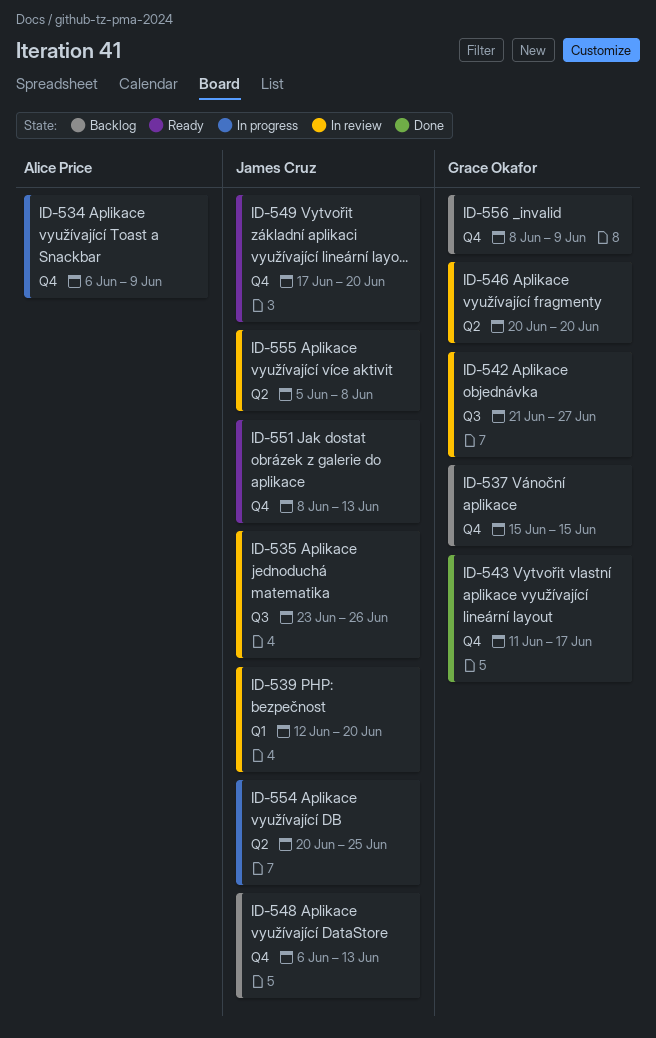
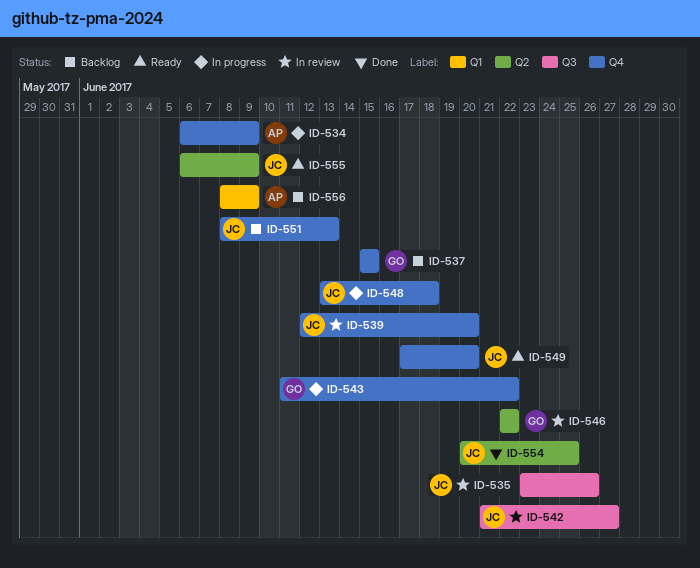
ID-539, label: Q1 -> Q4
ID-542, owner: Grace Okafor -> James Cruz
ID-543, status: Done -> In progress
ID-543, due: Jun 17 -> Jun 22
ID-546, start: Jun 20 -> Jun 22
ID-546, due: Jun 20 -> Jun 22
ID-548, status: Backlog -> In progress
ID-548, start: Jun 6 -> Jun 13
ID-548, due: Jun 13 -> Jun 18
ID-551, status: Ready -> Backlog
ID-554, status: In progress -> Done
ID-555, status: In review -> Ready
ID-555, start: Jun 5 -> Jun 6
ID-555, due: Jun 8 -> Jun 9
ID-556, owner: Grace Okafor -> Alice Price
ID-556, label: Q4 -> Q1

